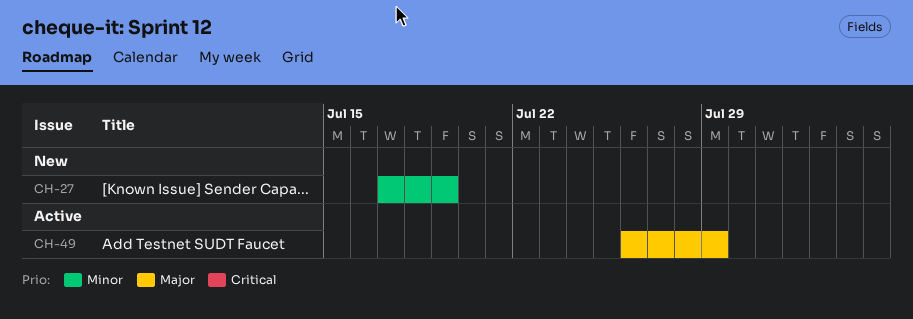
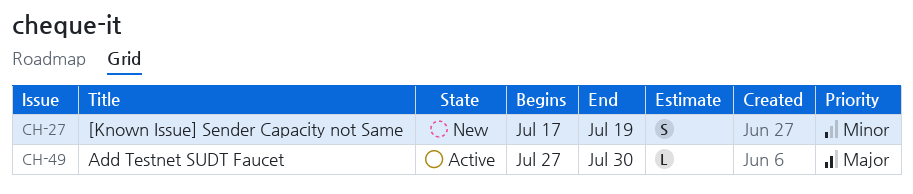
CH-49, start: Jul 26 -> Jul 27
CH-49, due: Jul 29 -> Jul 30

